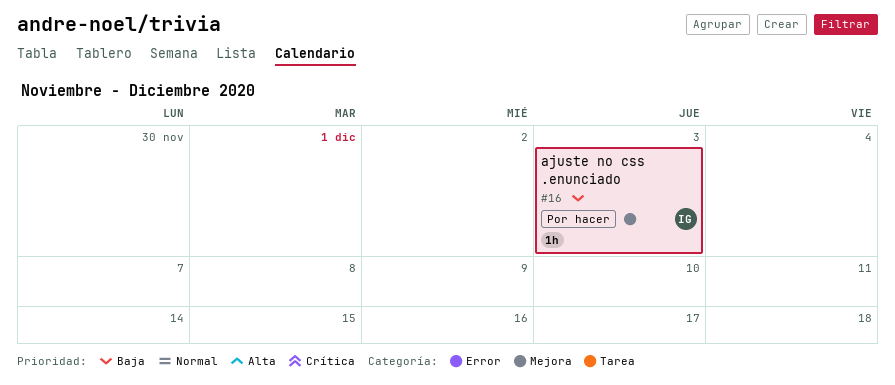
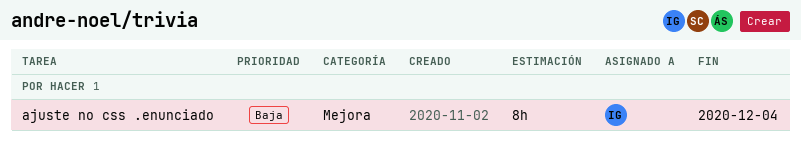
ajuste no css .enunciado, estimate: 1h -> 8h
ajuste no css .enunciado, due: Dec 3 -> Dec 4

